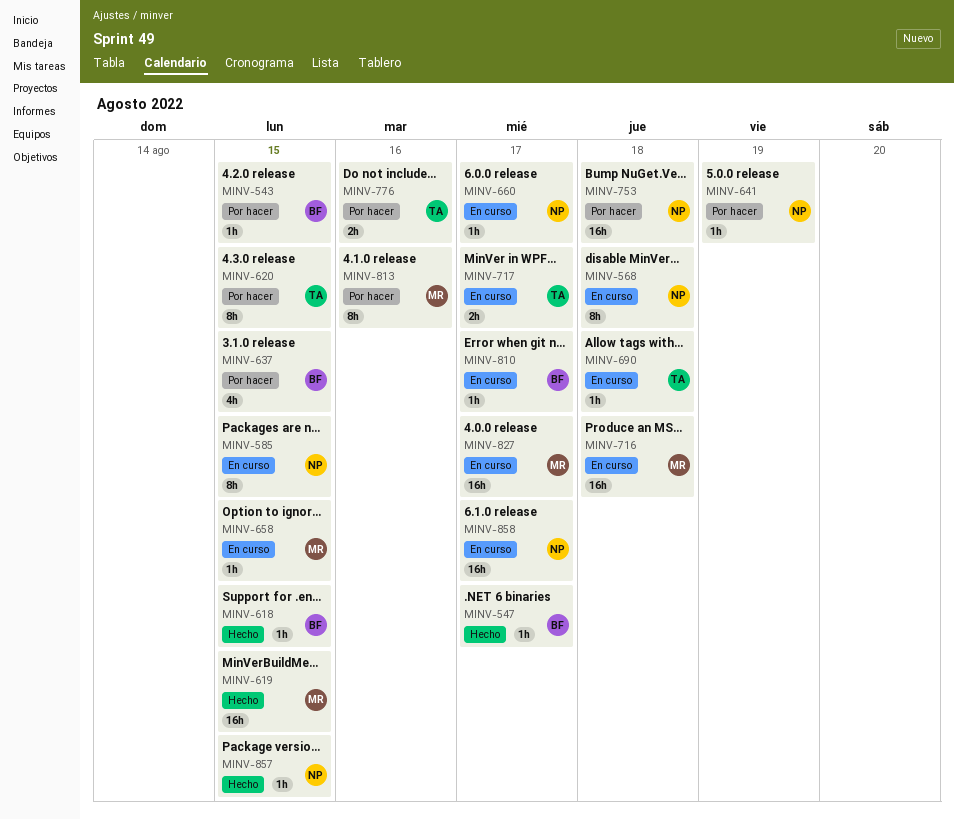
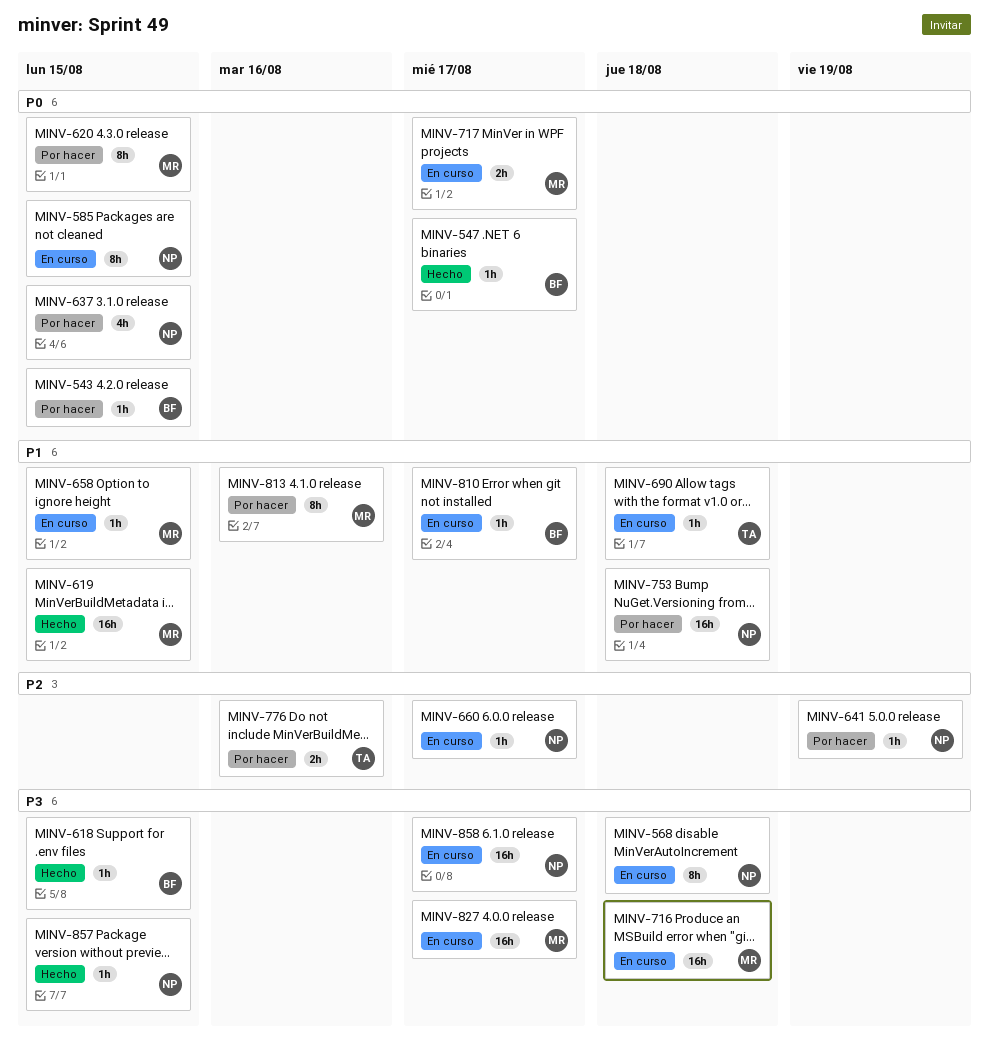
MINV-620, owner: TA -> MR
MINV-637, owner: BF -> NP
MINV-717, owner: TA -> MR

